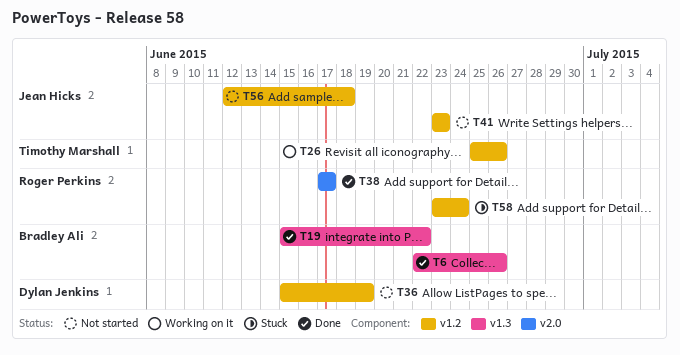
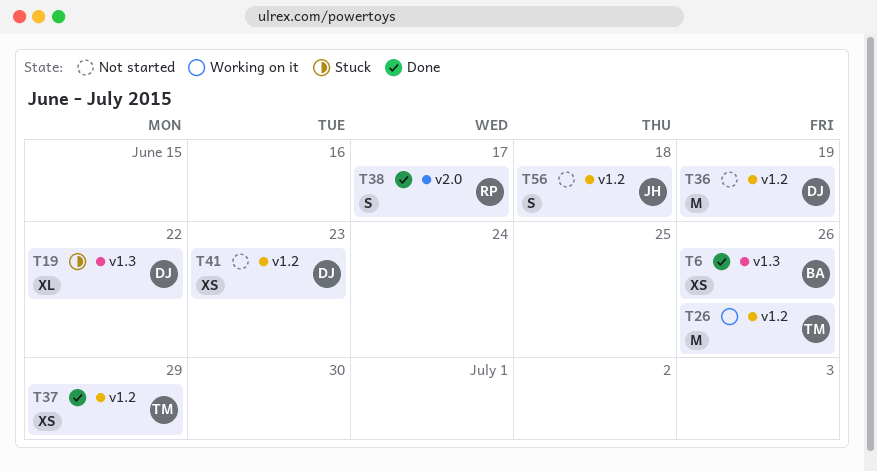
T19, status: Done -> Stuck
T19, owner: Bradley Ali -> Dylan Jenkins
T37: none -> present
T41, owner: Jean Hicks -> Dylan Jenkins
T58: present -> none

